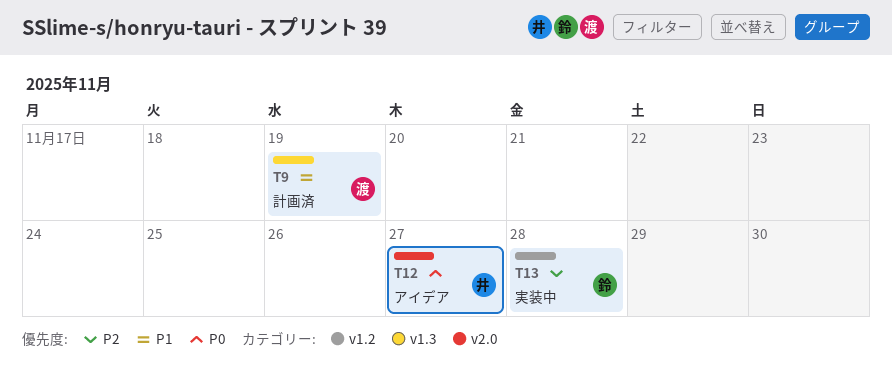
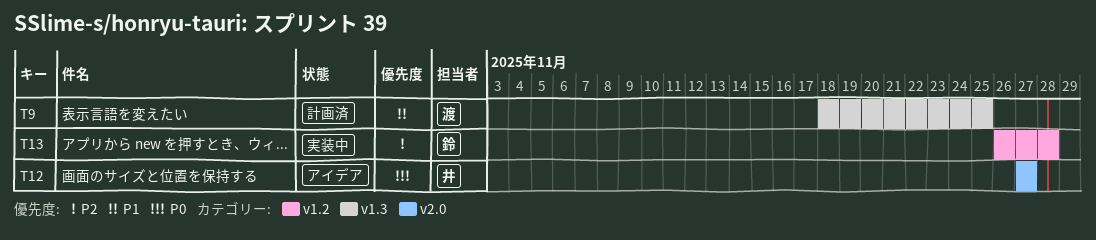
T9, due: Nov 19 -> Nov 25

